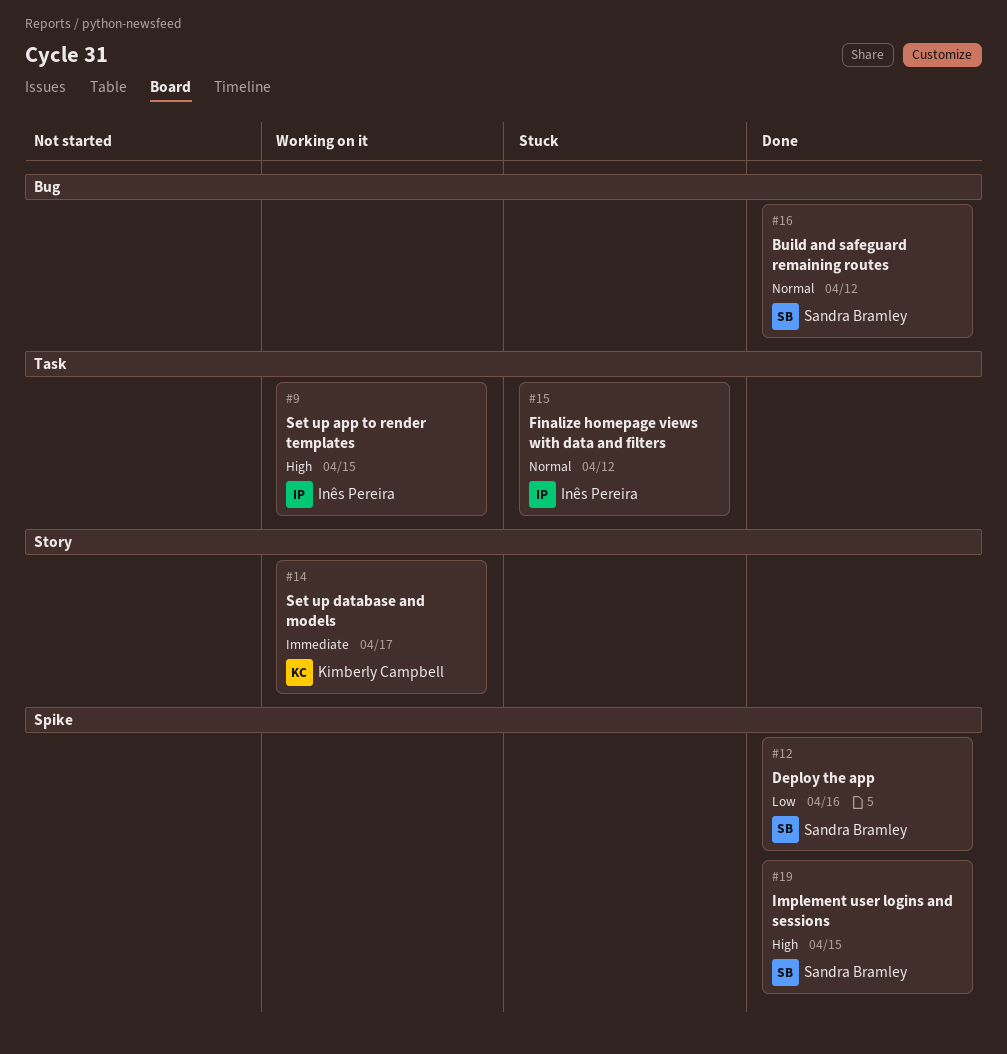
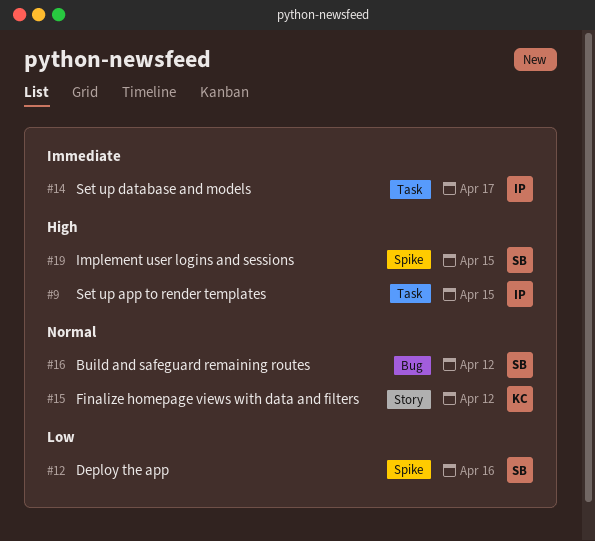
#14, owner: Kimberly Campbell -> Inês Pereira
#14, label: Story -> Task
#15, owner: Inês Pereira -> Kimberly Campbell
#15, label: Task -> Story

